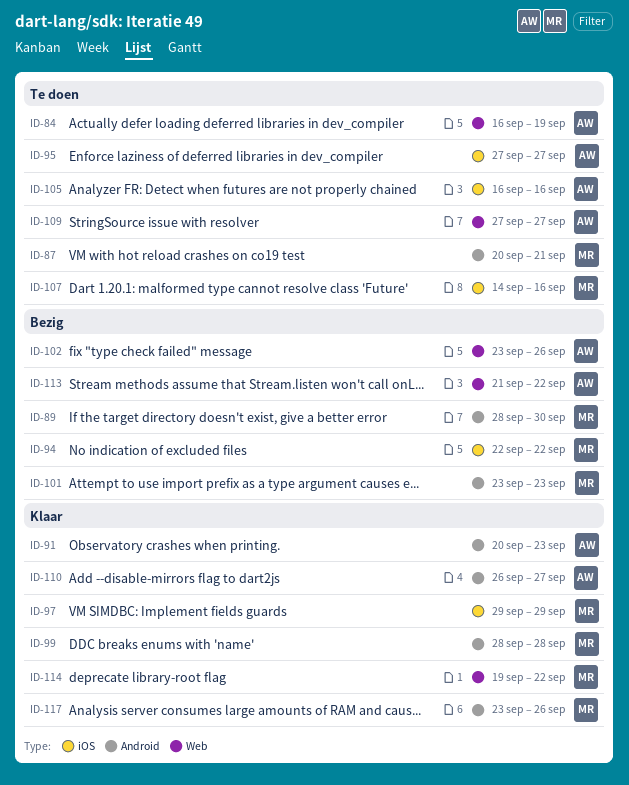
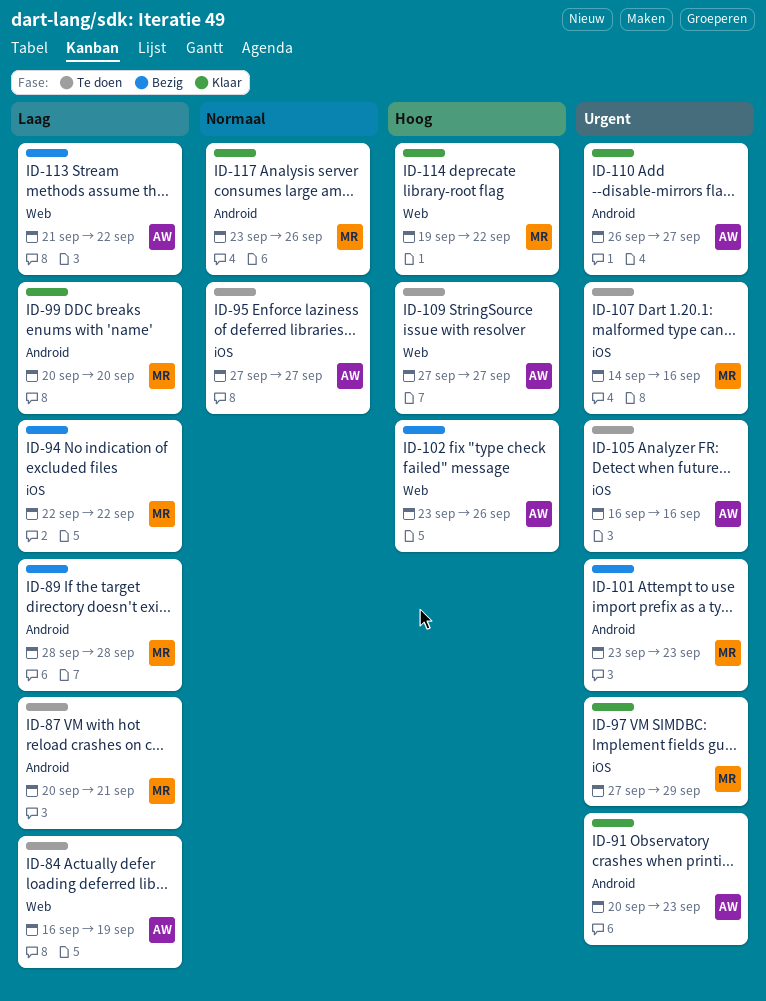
ID-89, due: Sep 30 -> Sep 28
ID-97, start: Sep 29 -> Sep 27
ID-99, start: Sep 28 -> Sep 20
ID-99, due: Sep 28 -> Sep 20

